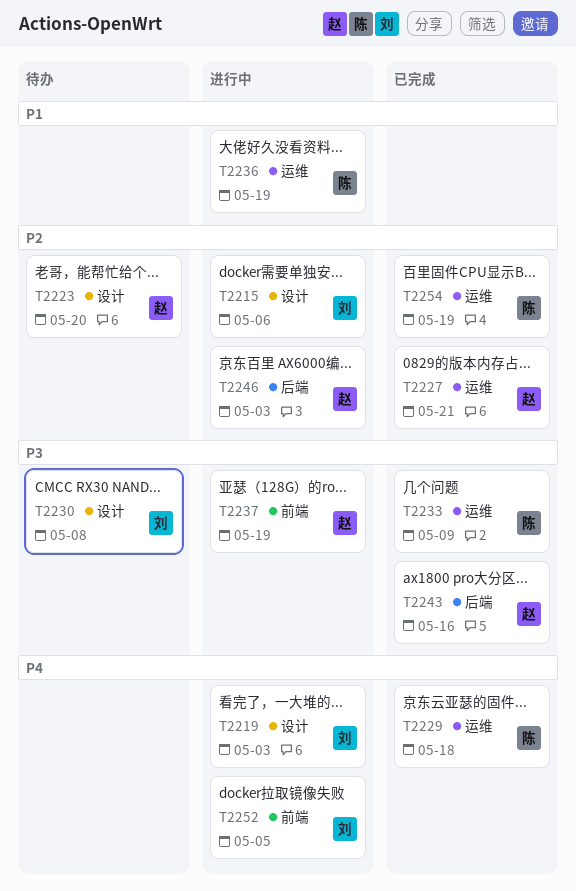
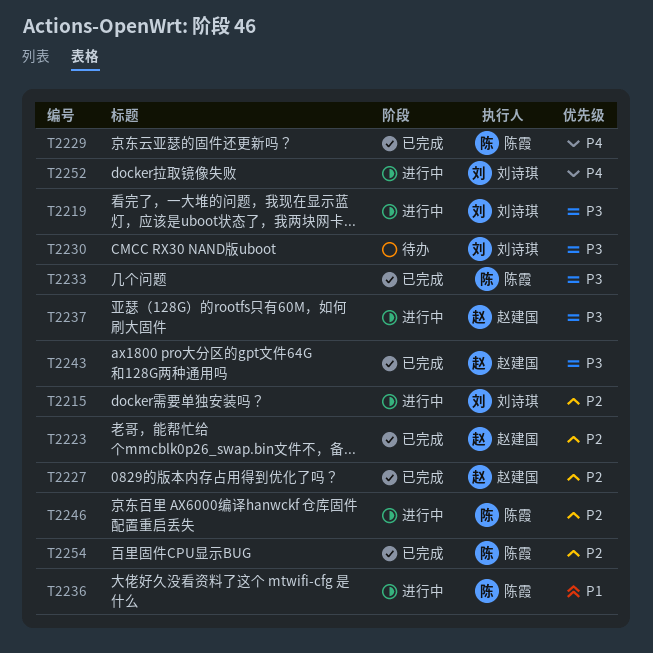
T2219, priority: P4 -> P3
T2223, status: 待办 -> 已完成
T2246, owner: 赵建国 -> 陈霞

